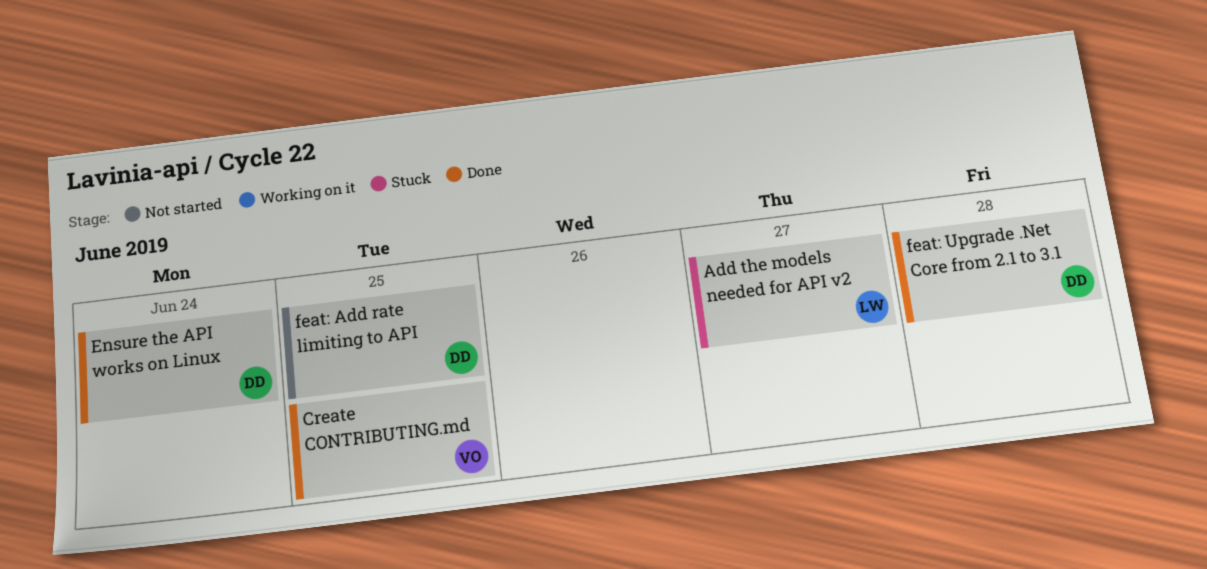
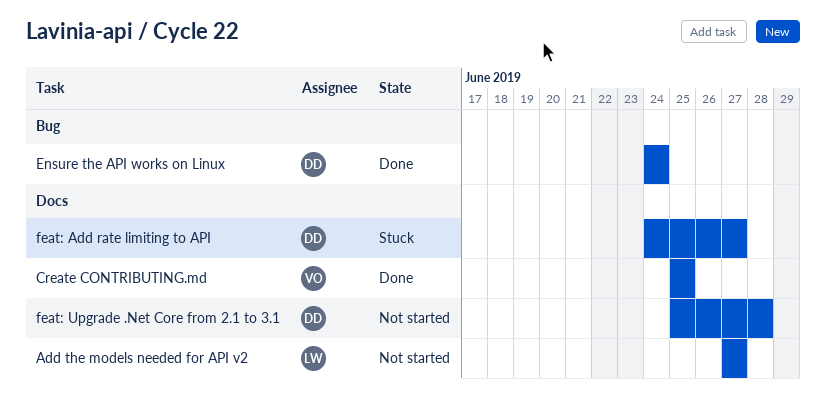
Add the models needed for API v2, status: Stuck -> Not started
feat: Add rate limiting to API, status: Not started -> Stuck
feat: Add rate limiting to API, due: Jun 25 -> Jun 27
feat: Upgrade .Net Core from 2.1 to 3.1, status: Done -> Not started

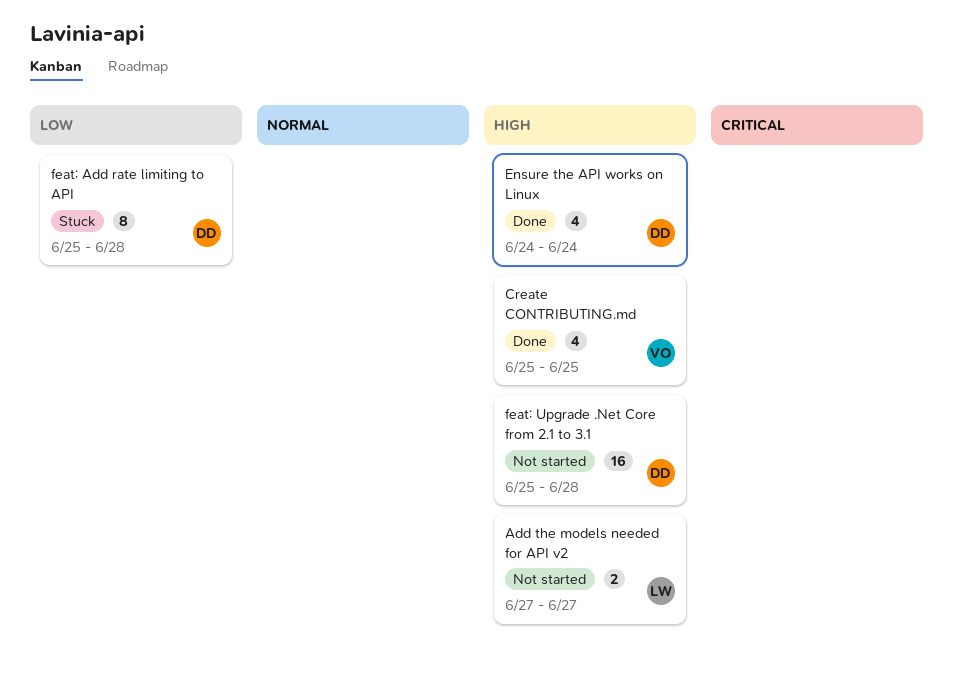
feat: Add rate limiting to API, start: Jun 24 -> Jun 25
feat: Add rate limiting to API, due: Jun 27 -> Jun 28

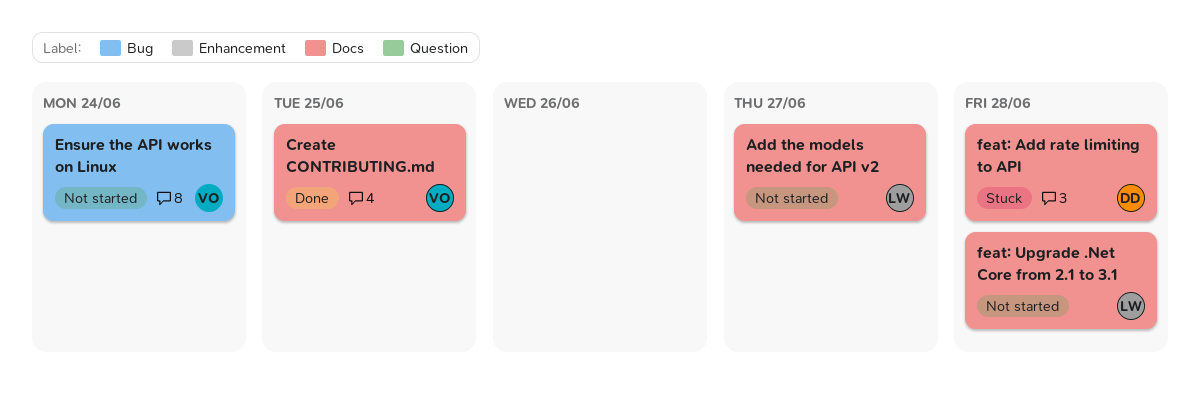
Ensure the API works on Linux, status: Done -> Not started
Ensure the API works on Linux, owner: DD -> VO
feat: Upgrade .Net Core from 2.1 to 3.1, owner: DD -> LW

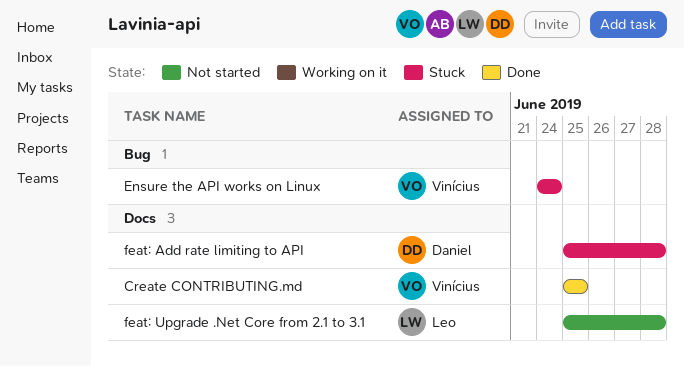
Add the models needed for API v2: present -> none
Ensure the API works on Linux, status: Not started -> Stuck

